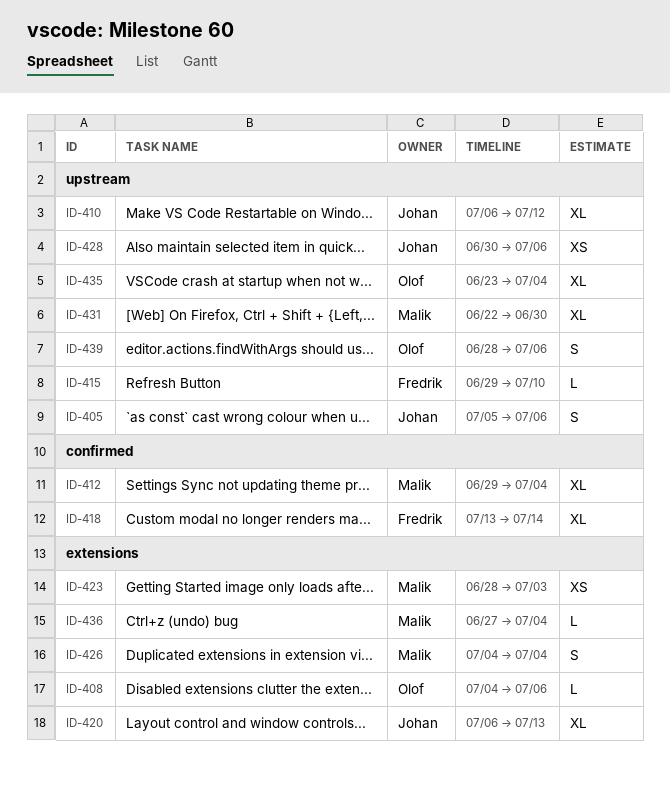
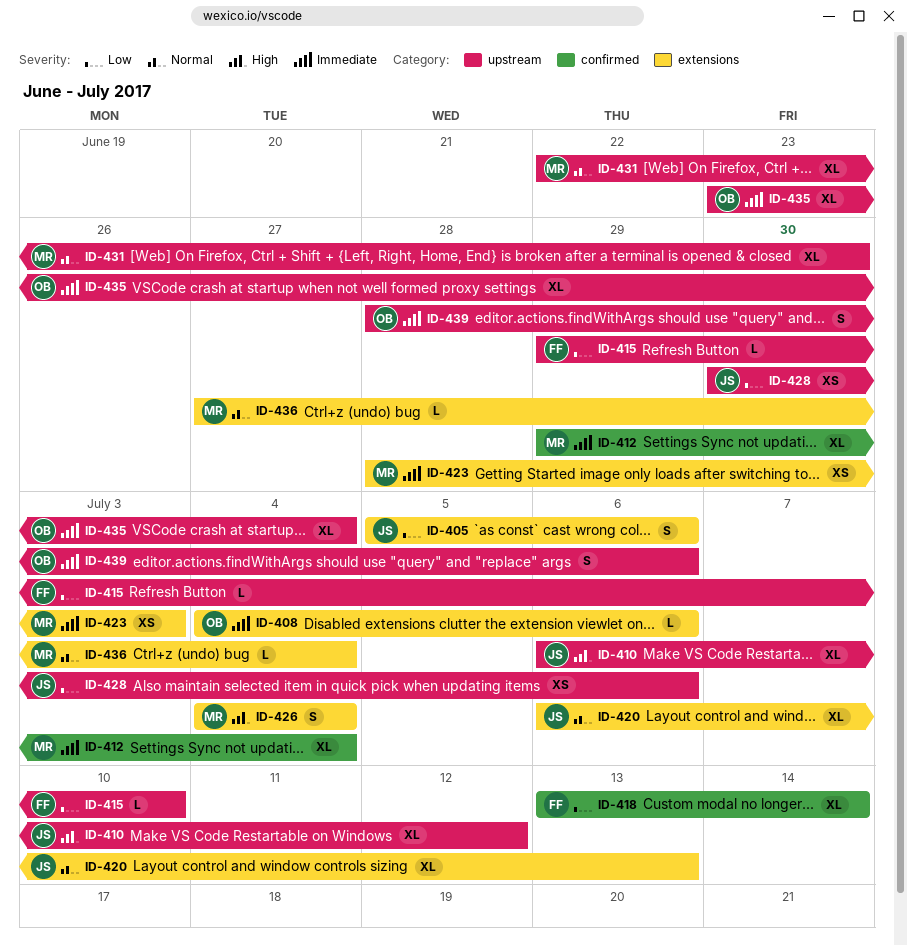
ID-405, label: upstream -> extensions

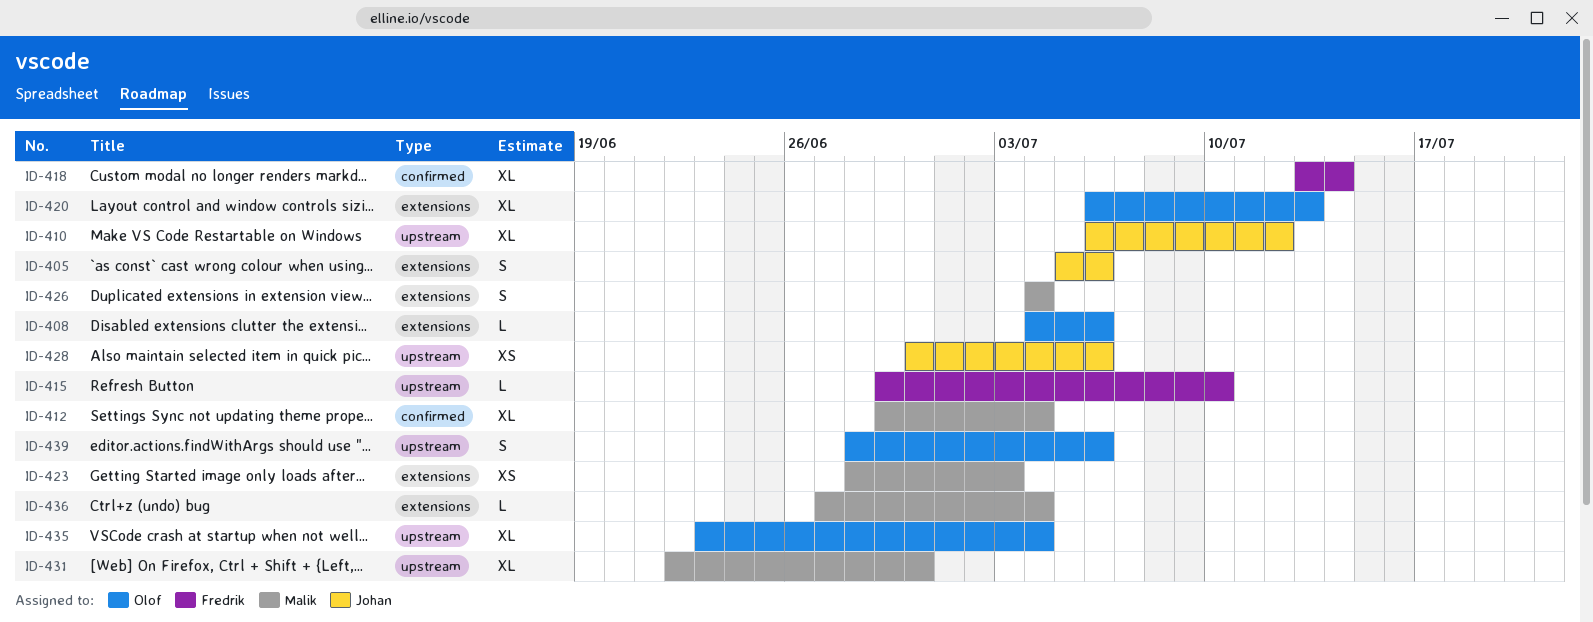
ID-420, owner: Johan -> Olof

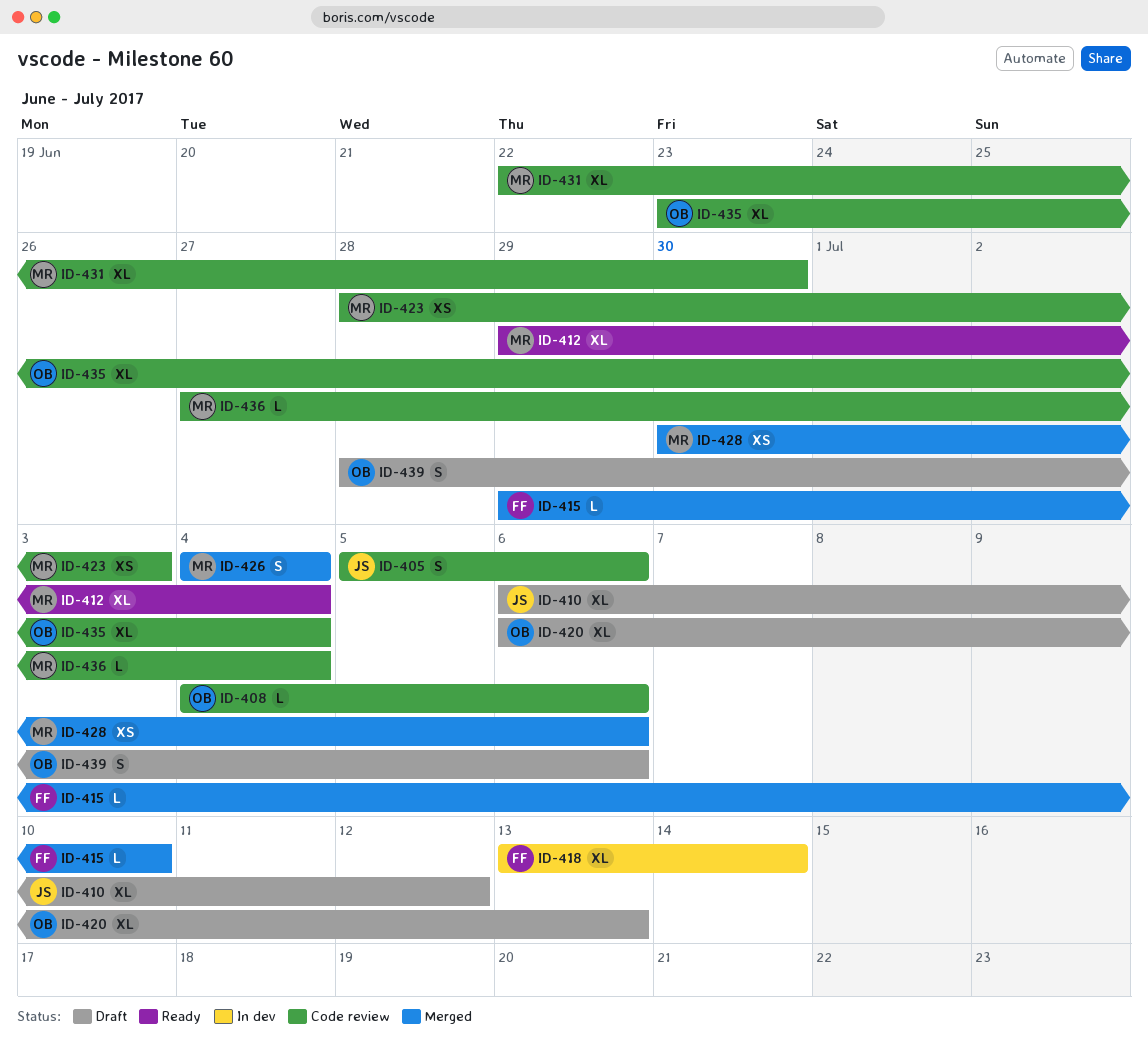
ID-428, owner: Johan -> Malik

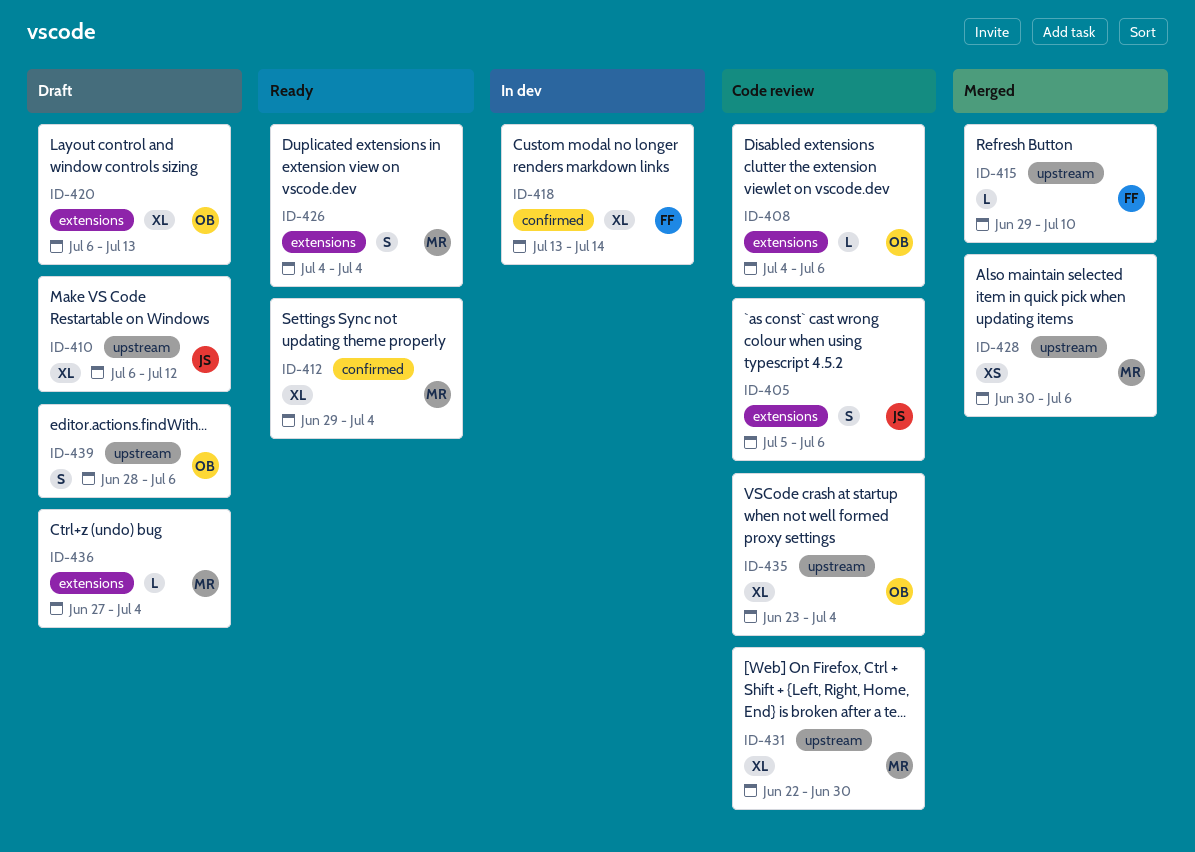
ID-423: present -> none
ID-426, status: Merged -> Ready
ID-436, status: Code review -> Draft

